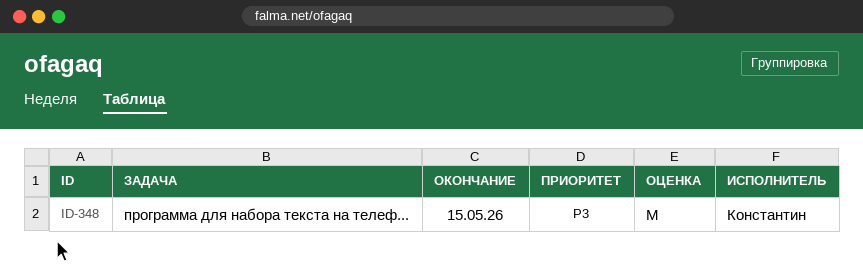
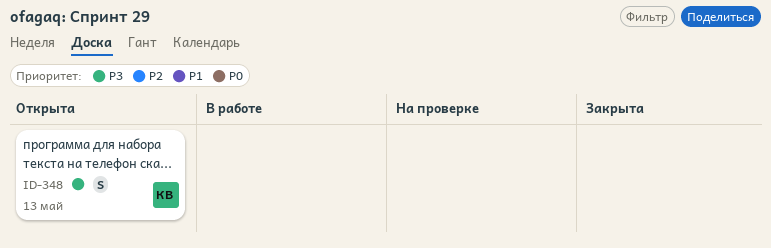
ID-348, estimate: M -> S
ID-348, due: May 15 -> May 13

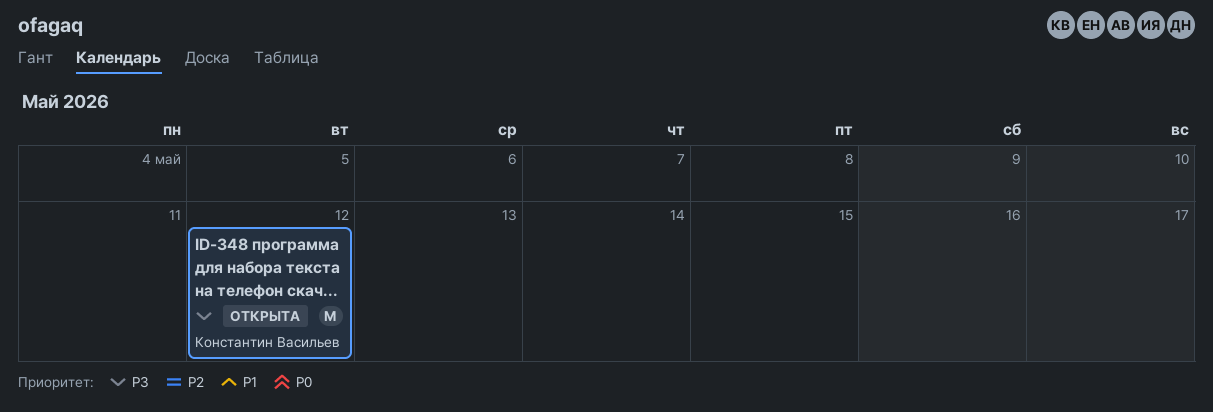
ID-348, estimate: S -> M
ID-348, due: May 13 -> May 12

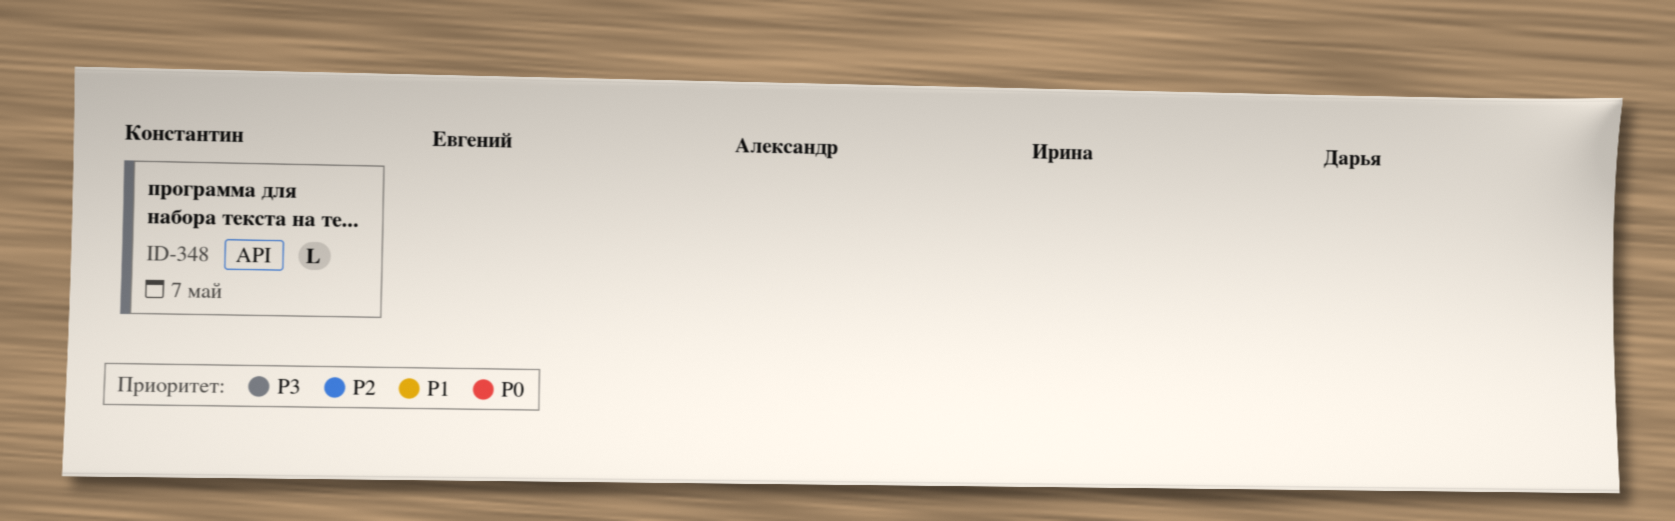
ID-348, estimate: M -> L
ID-348, due: May 12 -> May 7

